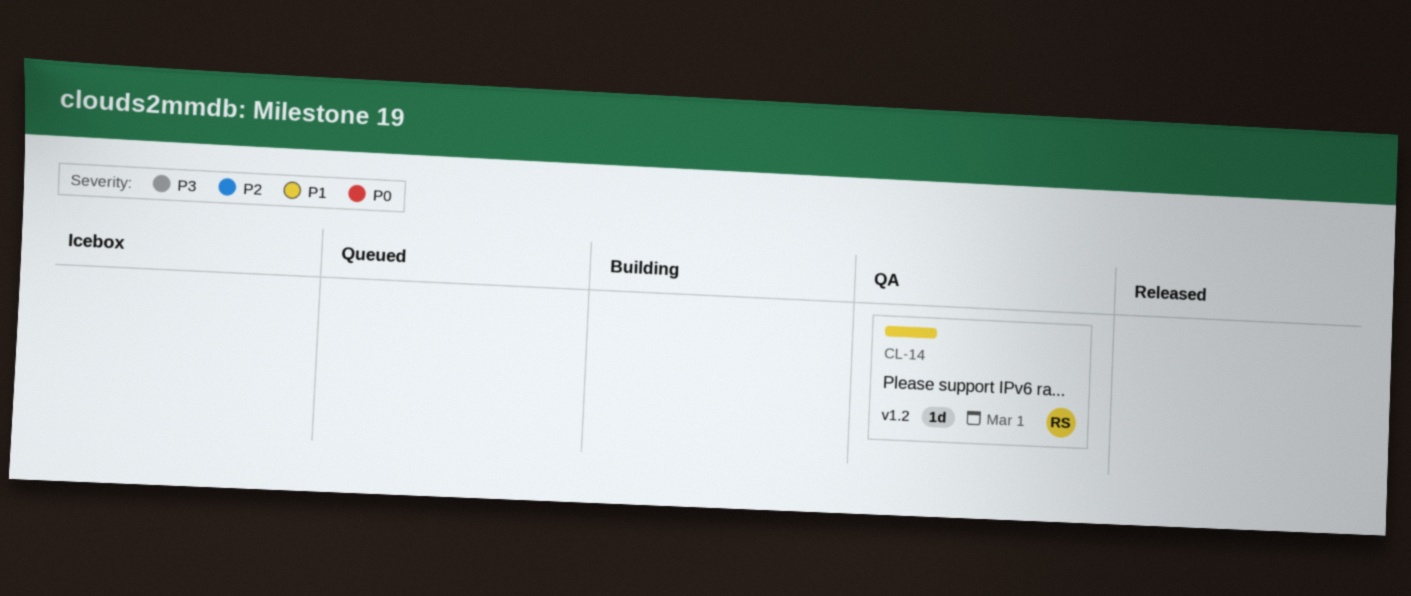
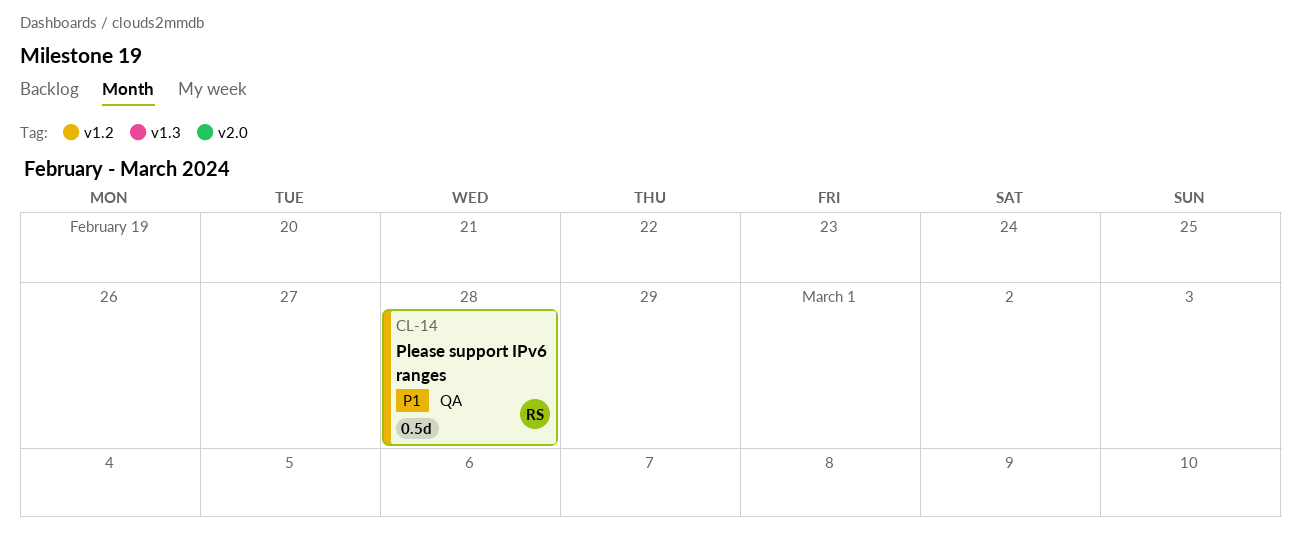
CL-14, estimate: 1d -> 0.5d
CL-14, due: Mar 1 -> Feb 28

